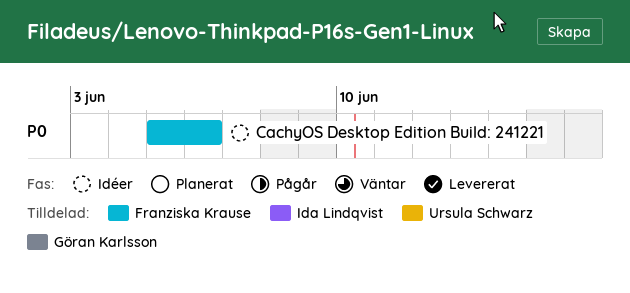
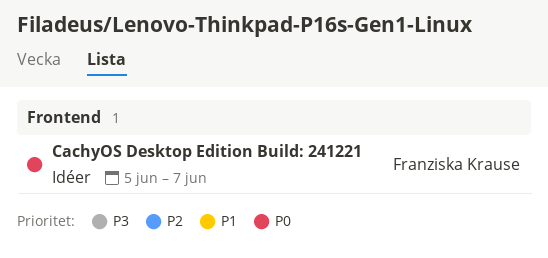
CachyOS Desktop Edition Build: 241221, due: Jun 6 -> Jun 7

